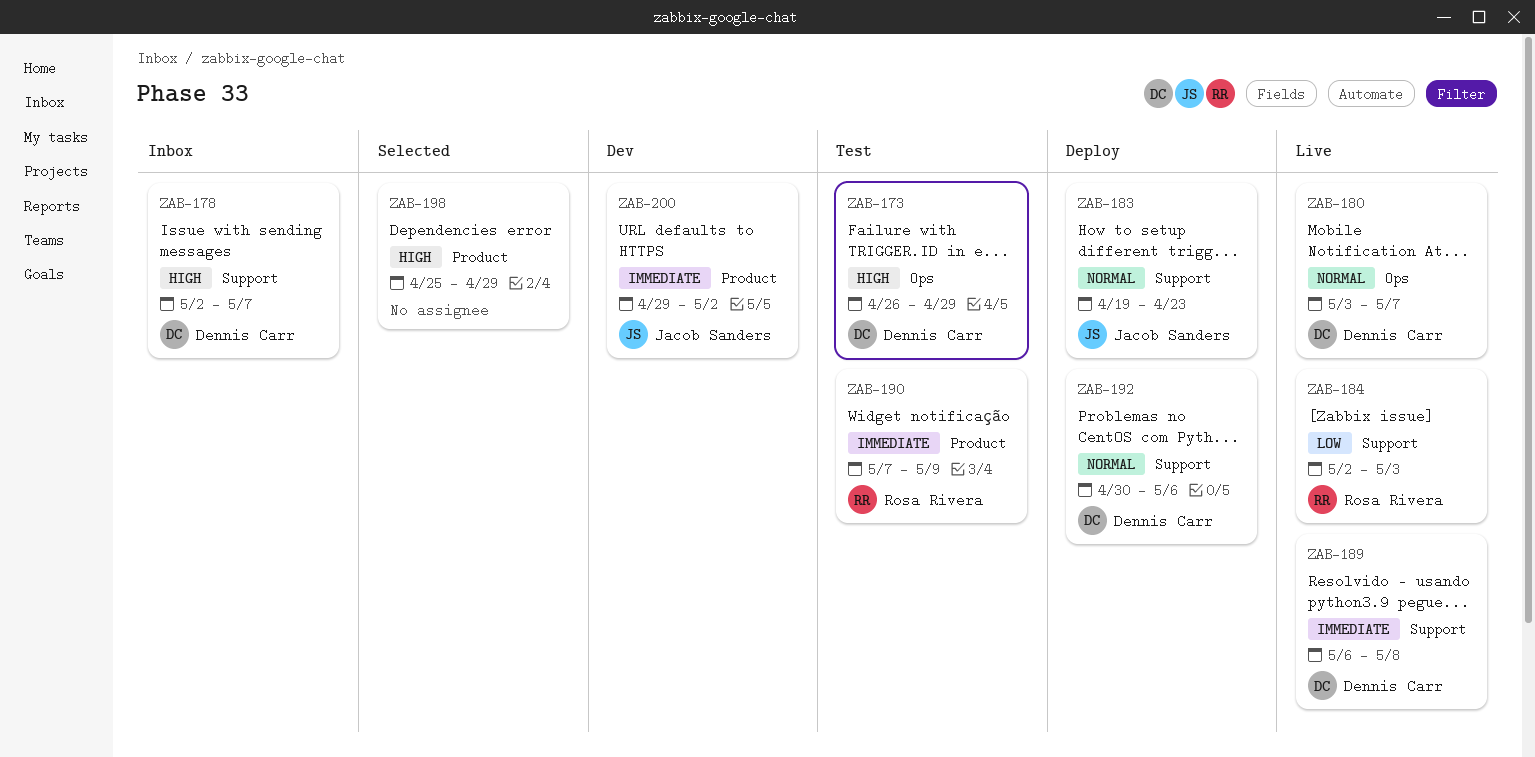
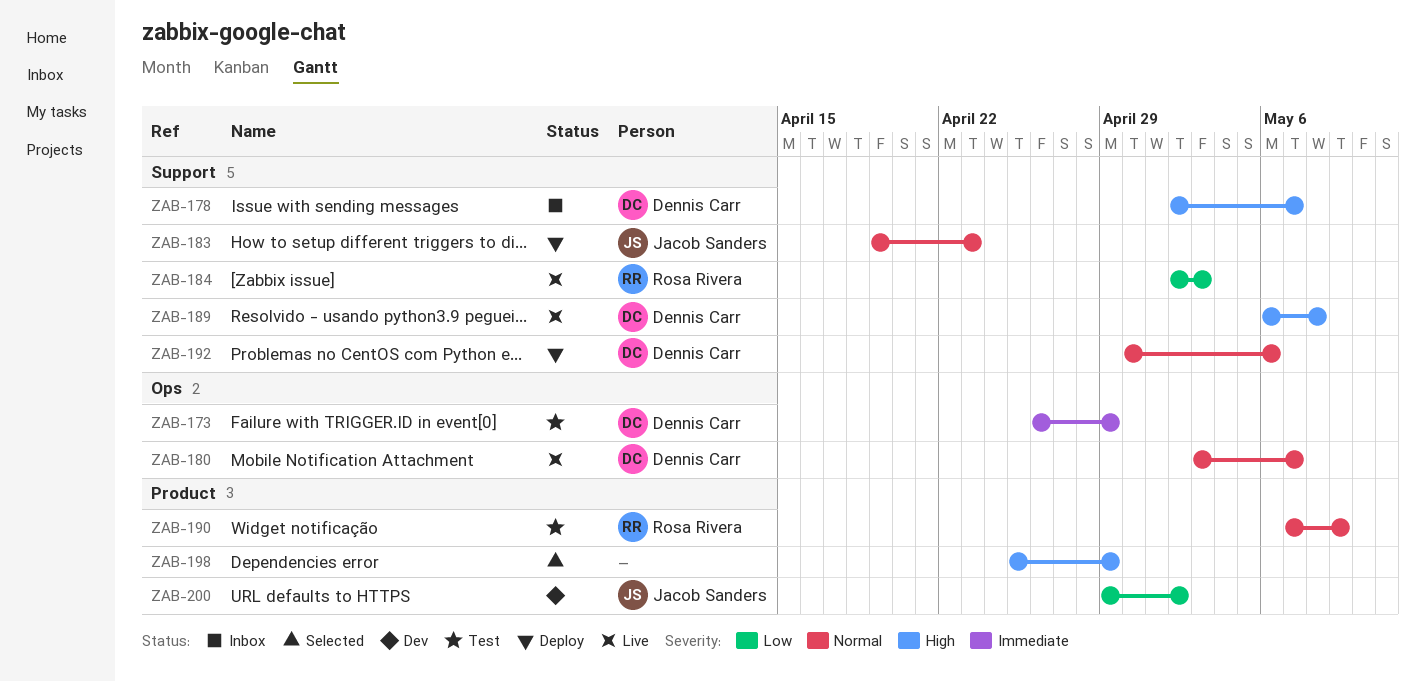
ZAB-173, priority: High -> Immediate
ZAB-189, priority: Immediate -> High
ZAB-190, priority: Immediate -> Normal
ZAB-200, priority: Immediate -> Low

